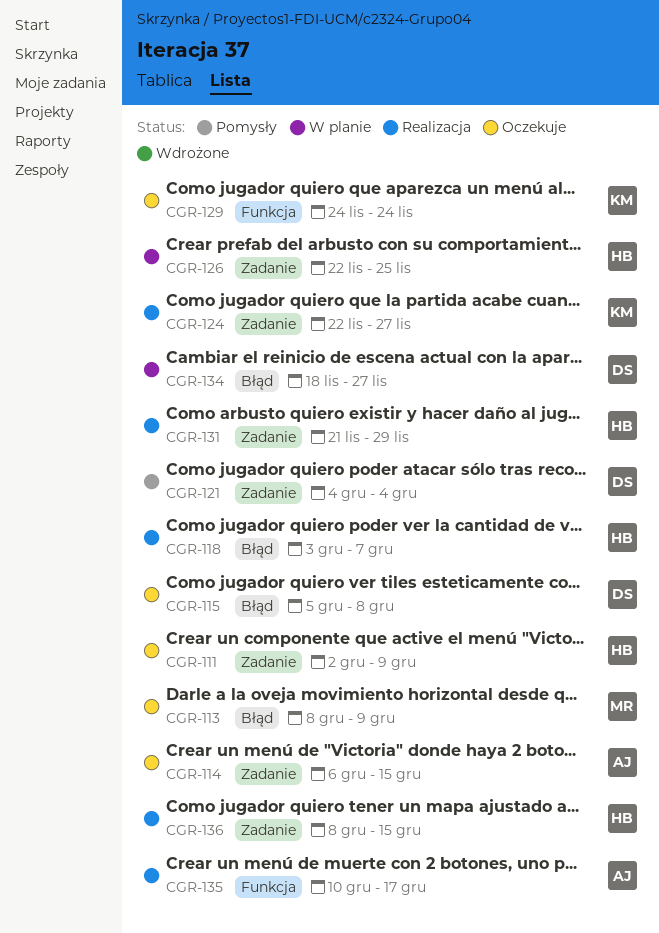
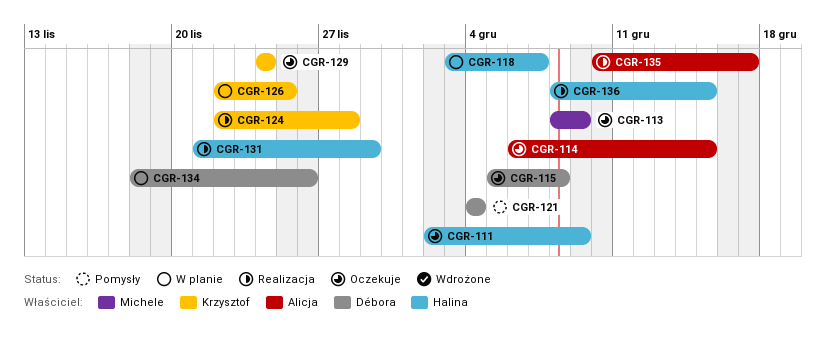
CGR-118, status: Realizacja -> W planie
CGR-124, due: Nov 27 -> Nov 28
CGR-126, owner: Halina -> Krzysztof
CGR-134, due: Nov 27 -> Nov 26

